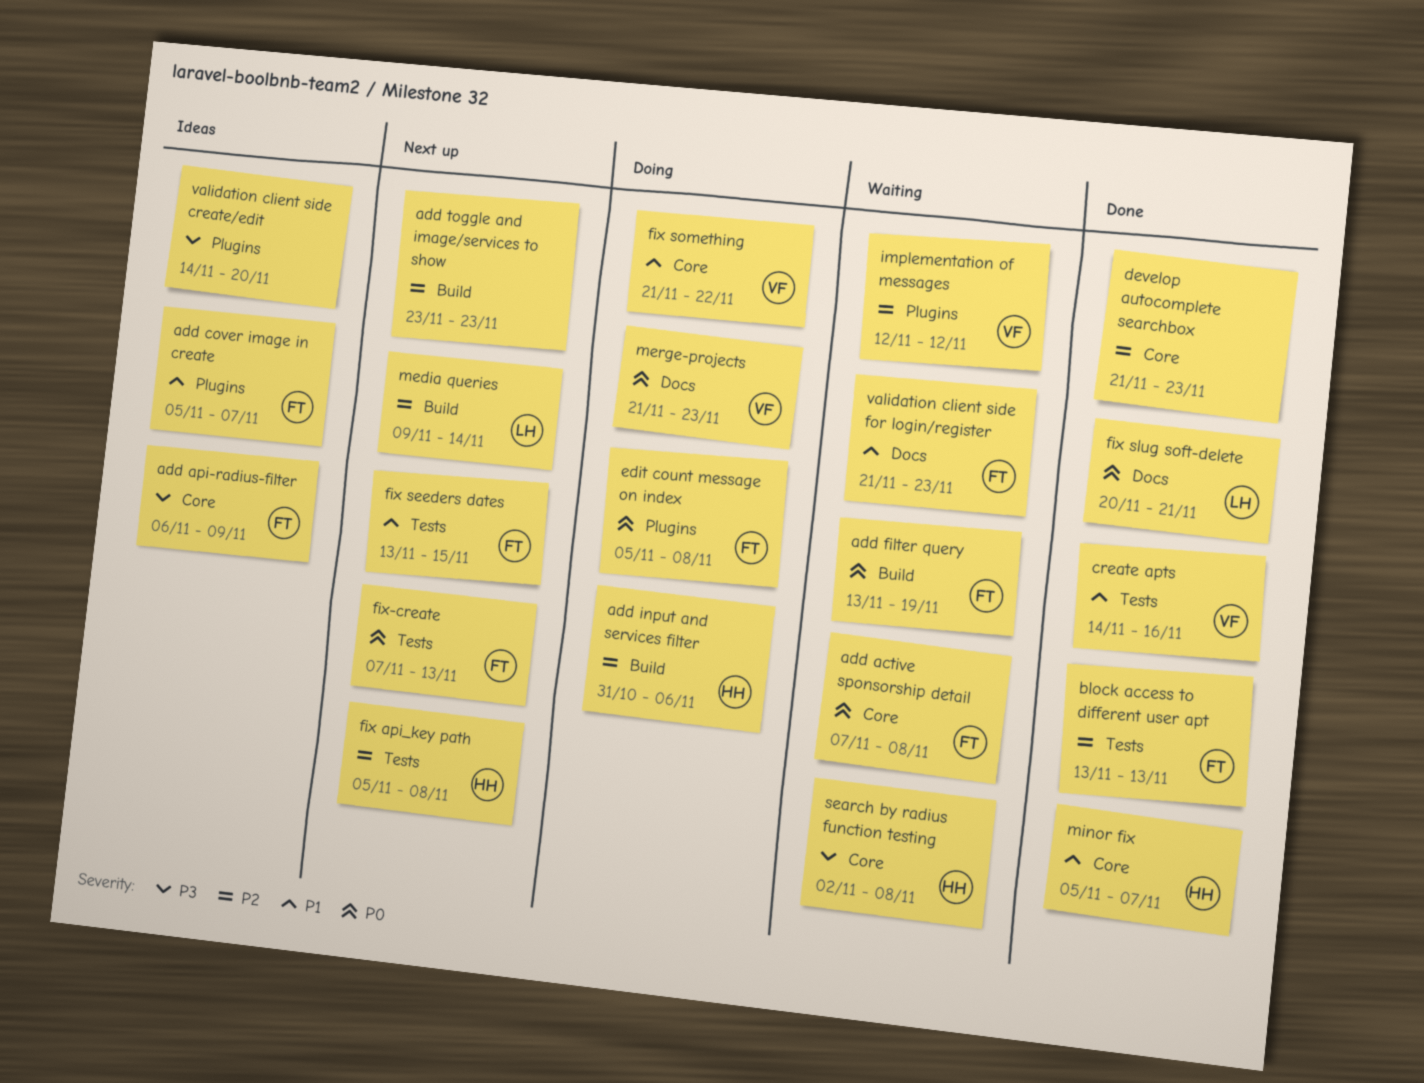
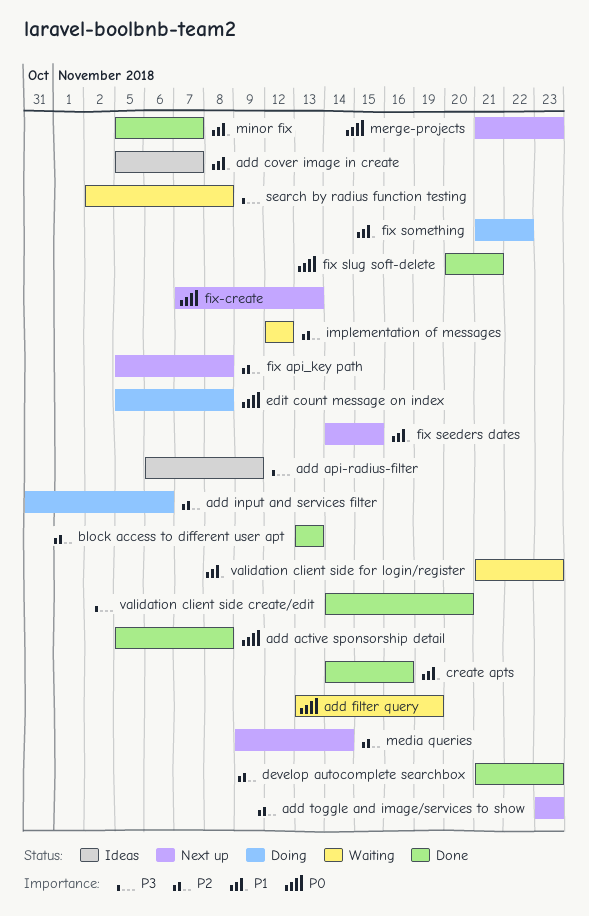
add active sponsorship detail, status: Waiting -> Done
add active sponsorship detail, start: Nov 7 -> Nov 5
fix seeders dates, start: Nov 13 -> Nov 14
merge-projects, status: Doing -> Next up
validation client side create/edit, status: Ideas -> Done

